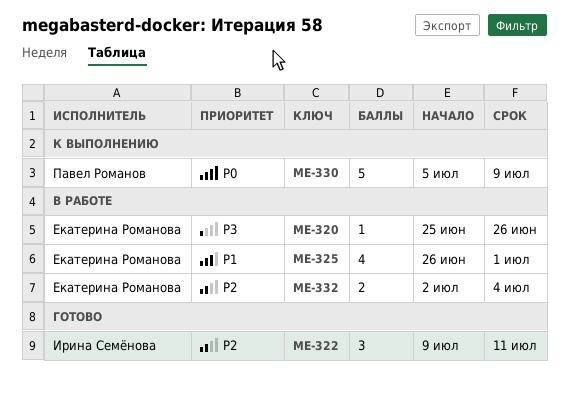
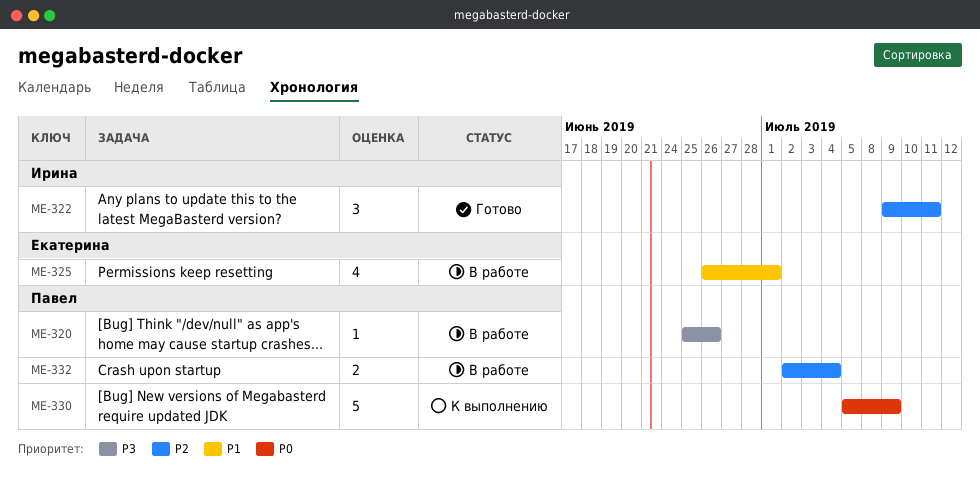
ME-320, owner: Екатерина Романова -> Павел Романов
ME-332, owner: Екатерина Романова -> Павел Романов

